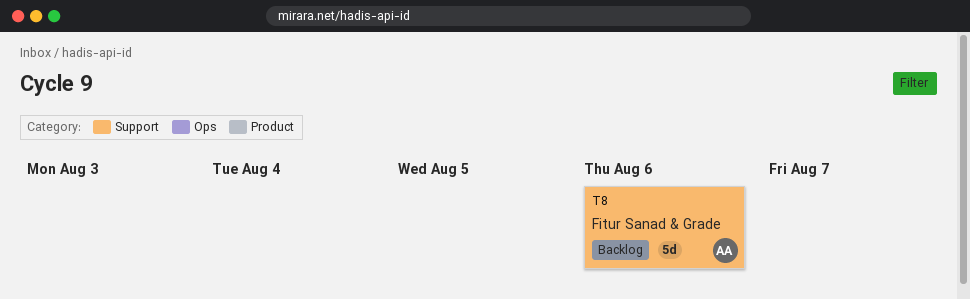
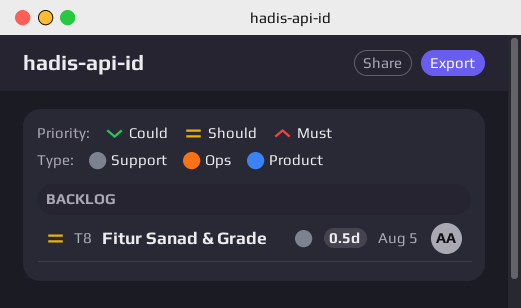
T8, estimate: 5d -> 0.5d
T8, due: Aug 6 -> Aug 5

